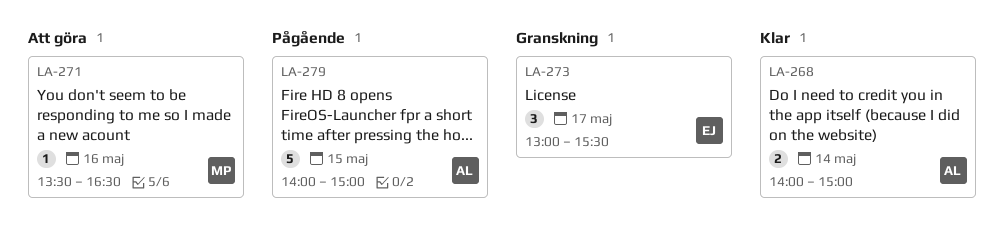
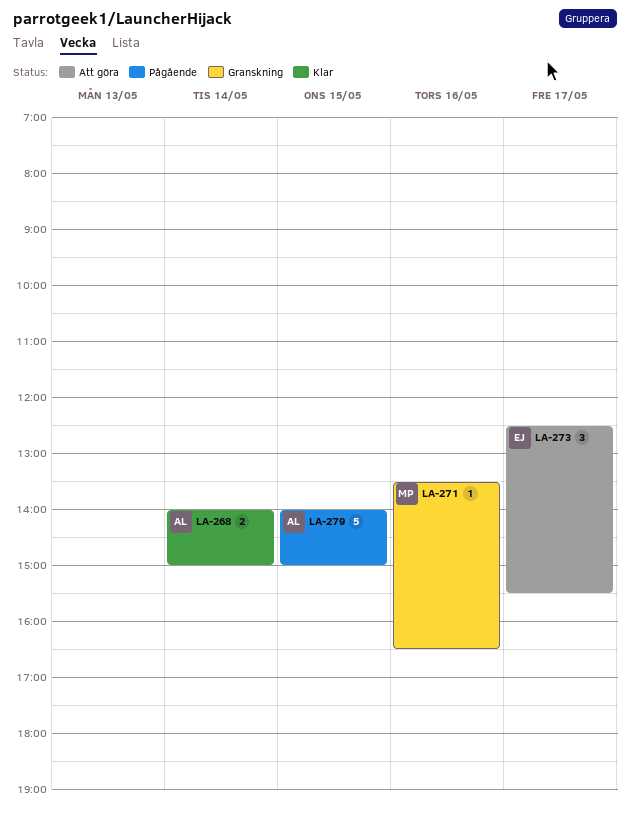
LA-271, status: Att göra -> Granskning
LA-273, status: Granskning -> Att göra
LA-273, begins: 13:00 -> 12:30

